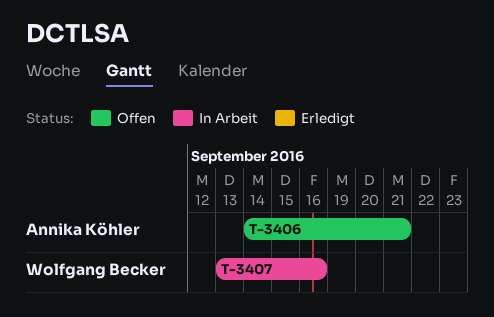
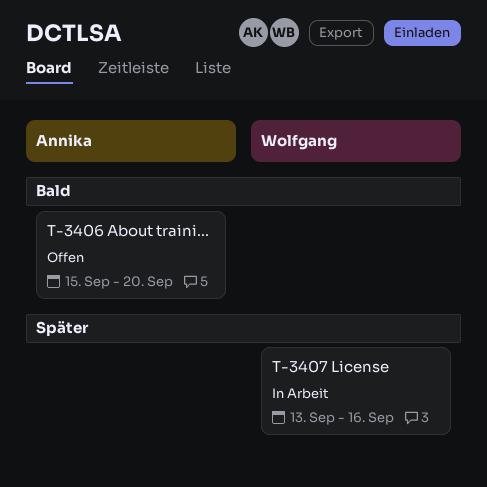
T-3406, start: Sep 14 -> Sep 15
T-3406, due: Sep 21 -> Sep 20

